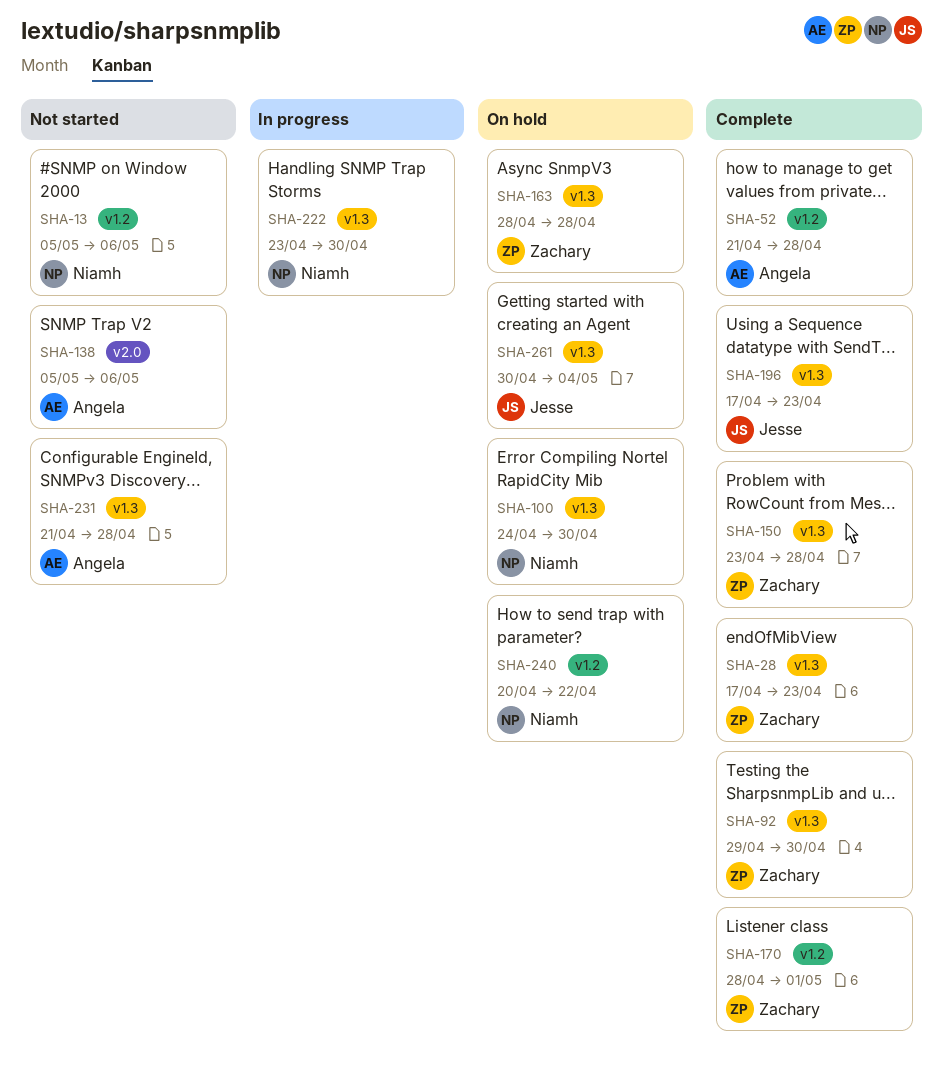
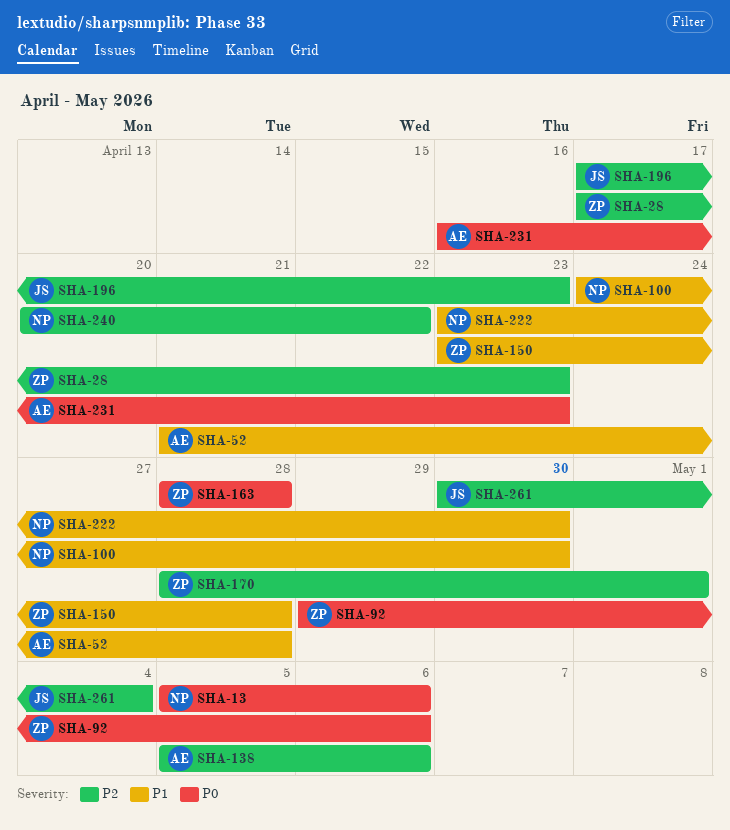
SHA-92, due: Apr 30 -> May 6
SHA-231, start: Apr 21 -> Apr 16
SHA-231, due: Apr 28 -> Apr 23

